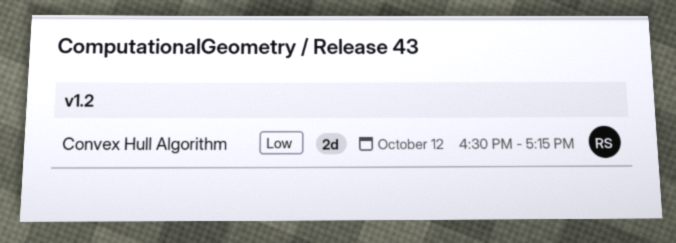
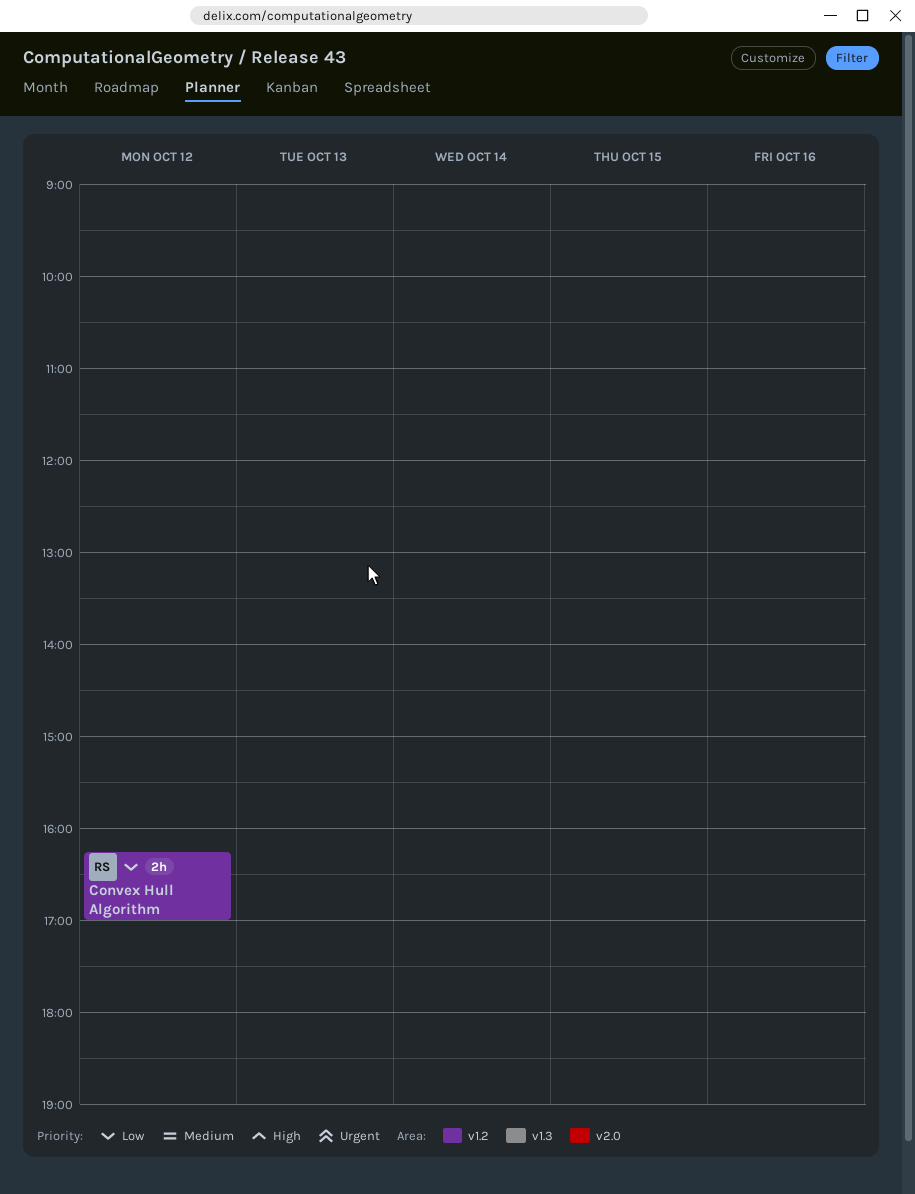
Convex Hull Algorithm, estimate: 2d -> 2h
Convex Hull Algorithm, begins: 16:30 -> 16:15
Convex Hull Algorithm, ends: 17:15 -> 17:00

